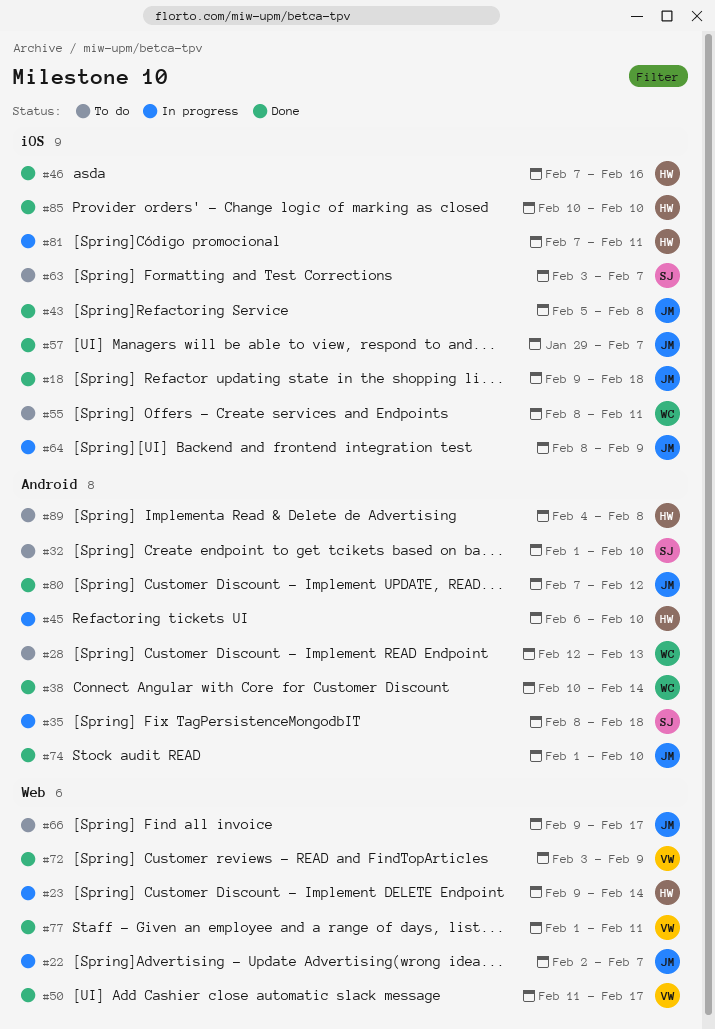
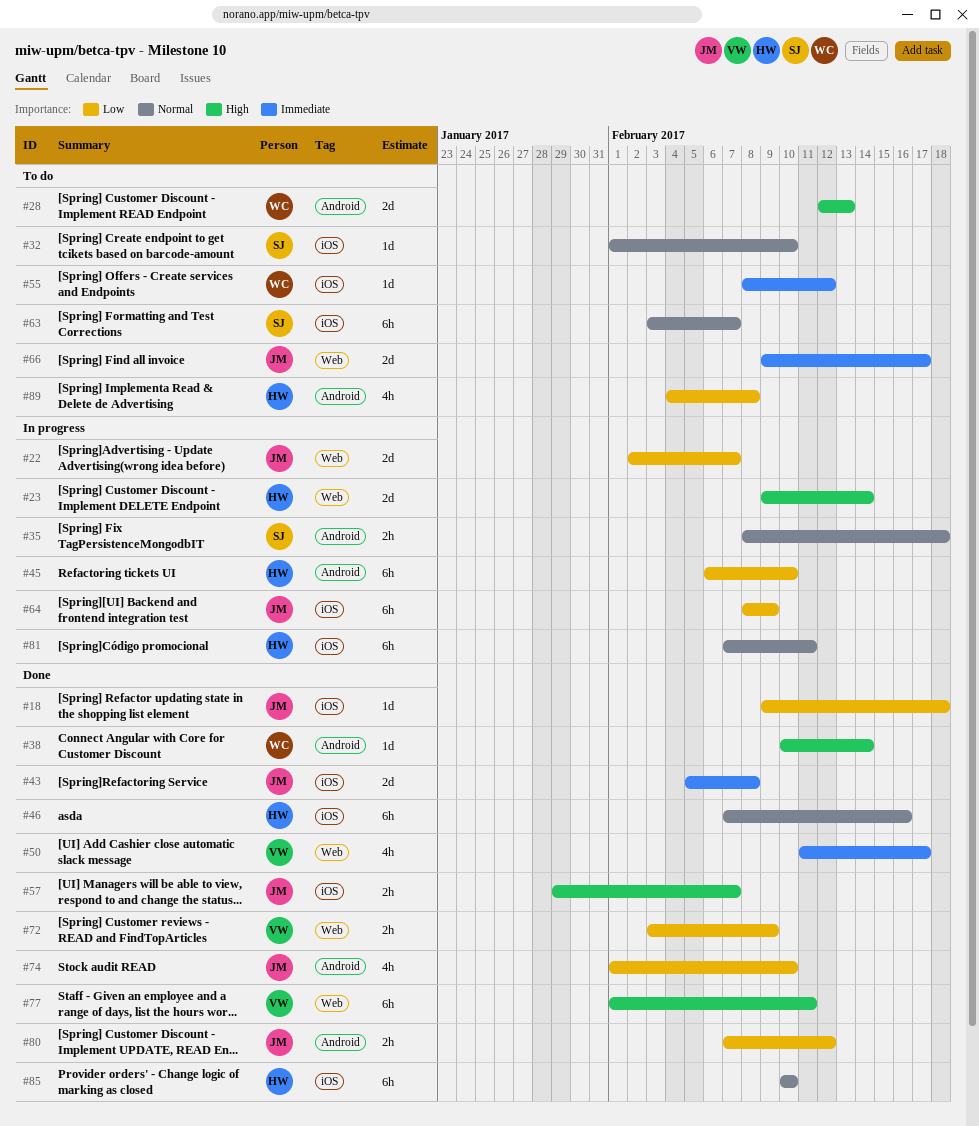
#32, label: Android -> iOS
#55, due: Feb 11 -> Feb 12

